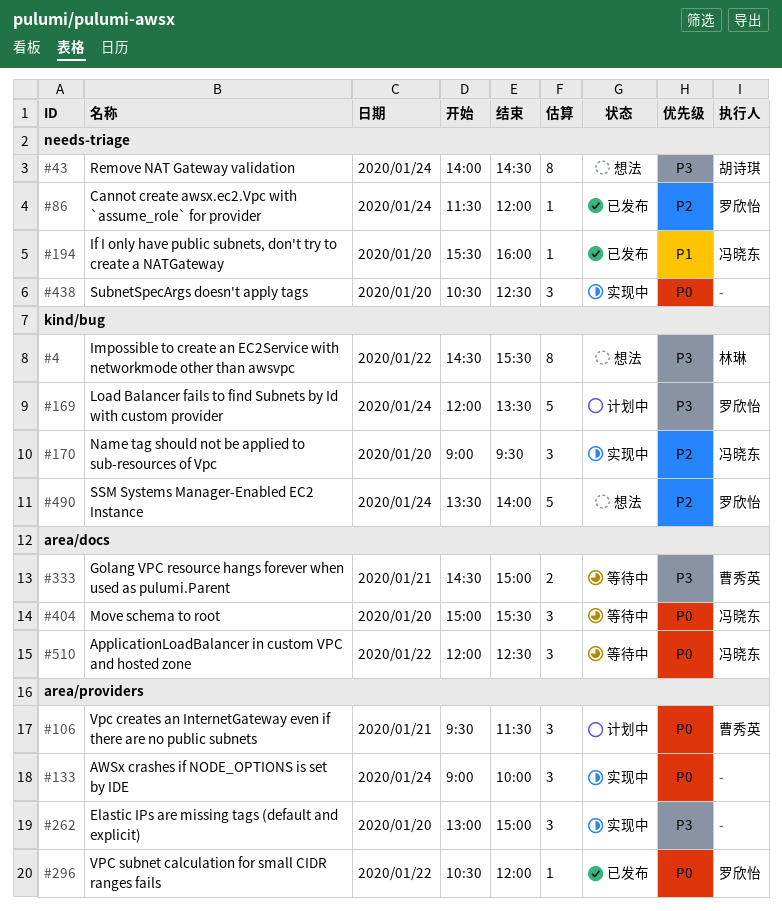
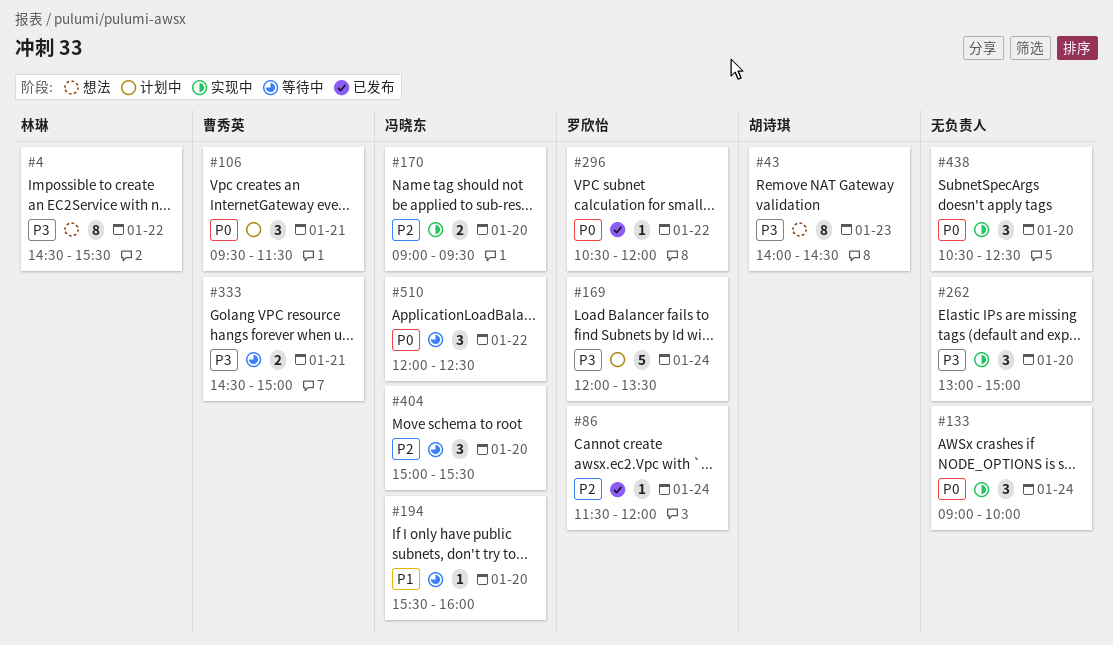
#43, day: Jan 24 -> Jan 23
#170, estimate: 3 -> 2
#194, status: 已发布 -> 等待中
#404, priority: P0 -> P2
#490: present -> none

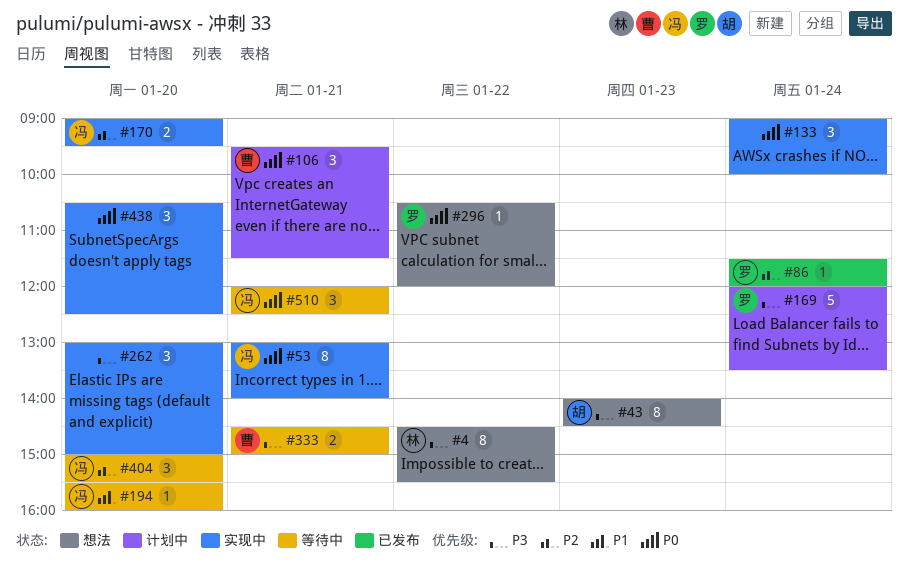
#53: none -> present
#296, status: 已发布 -> 想法
#510, day: Jan 22 -> Jan 21

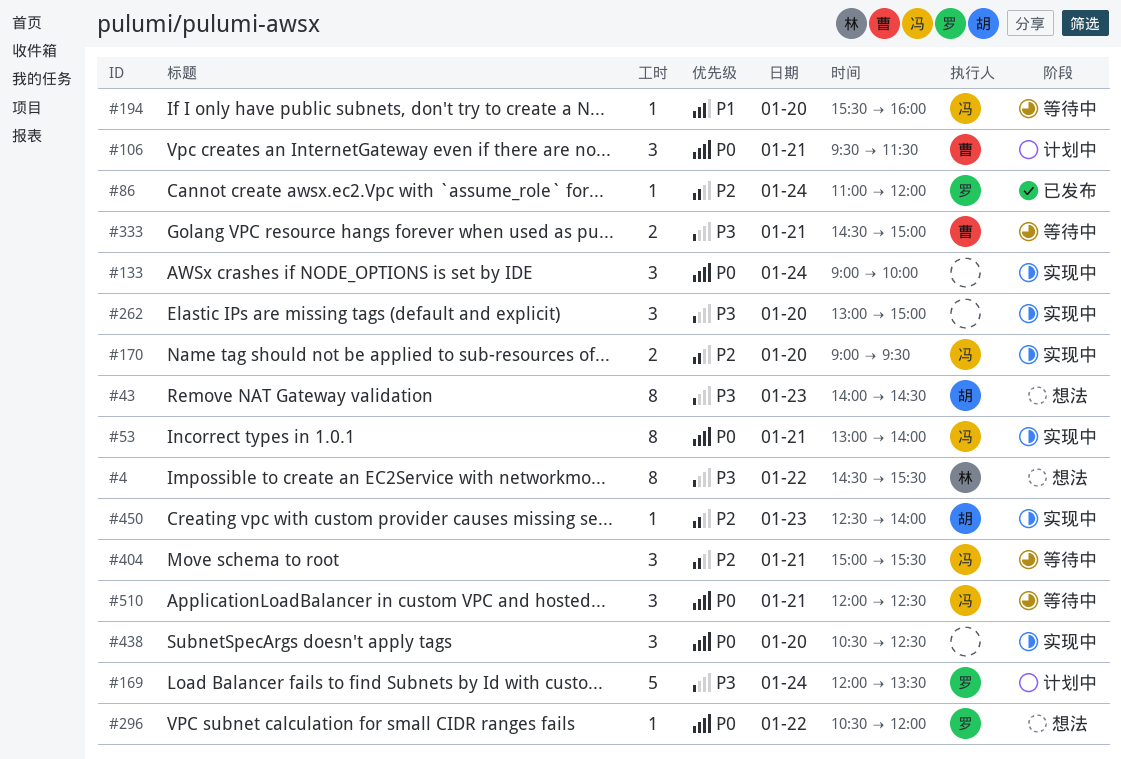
#86, begins: 11:30 -> 11:00
#404, day: Jan 20 -> Jan 21
#450: none -> present

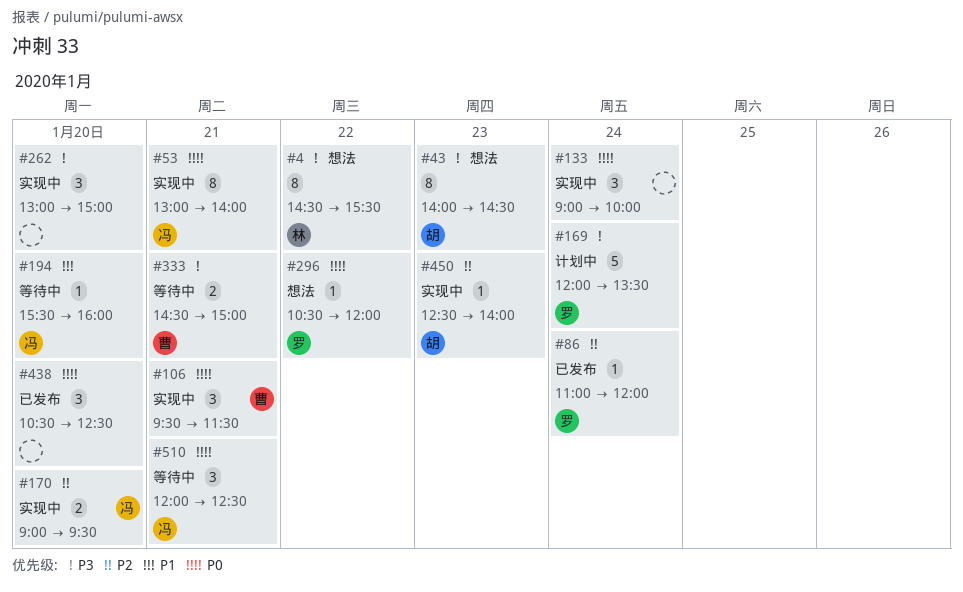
#106, status: 计划中 -> 实现中
#404: present -> none
#438, status: 实现中 -> 已发布

